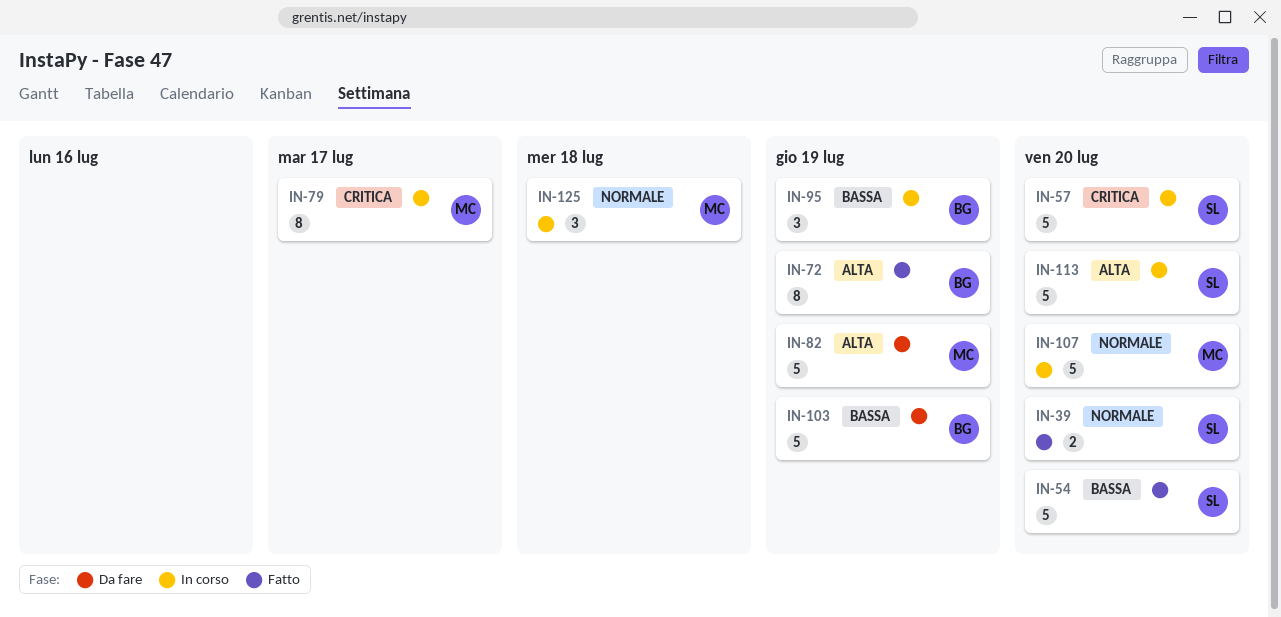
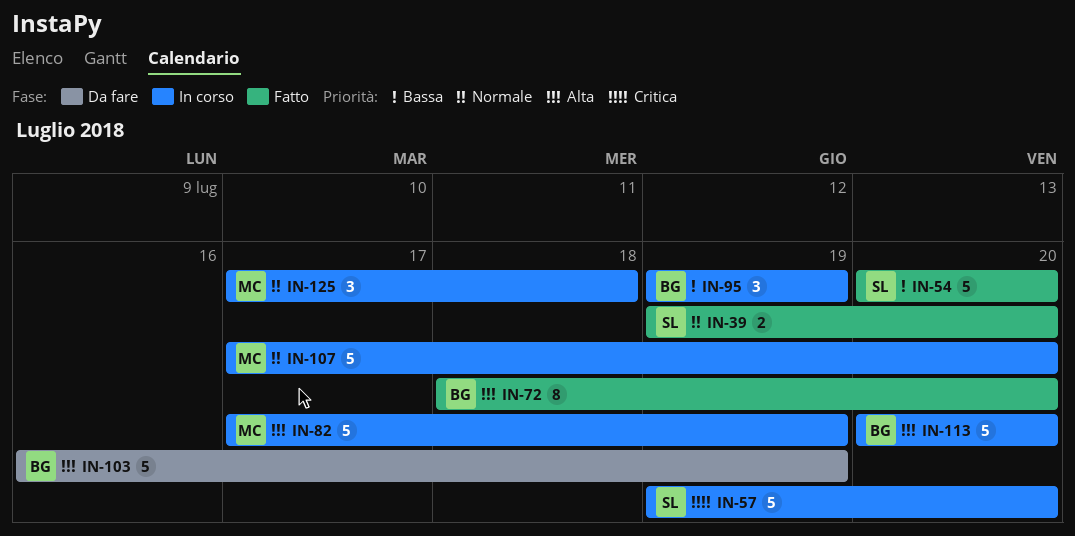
IN-72, due: Jul 19 -> Jul 20
IN-79: present -> none
IN-82, status: Da fare -> In corso
IN-103, priority: Bassa -> Alta
IN-113, owner: SL -> BG

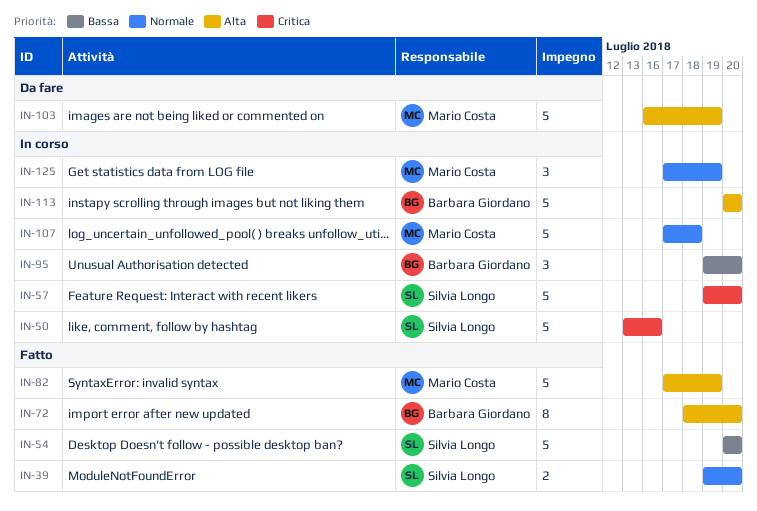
IN-50: none -> present
IN-82, status: In corso -> Fatto
IN-95, due: Jul 19 -> Jul 20
IN-103, owner: Barbara Giordano -> Mario Costa
IN-107, due: Jul 20 -> Jul 18
IN-125, due: Jul 18 -> Jul 19

